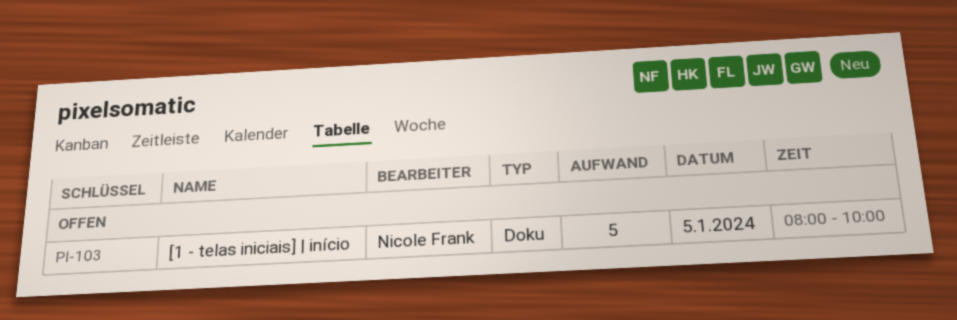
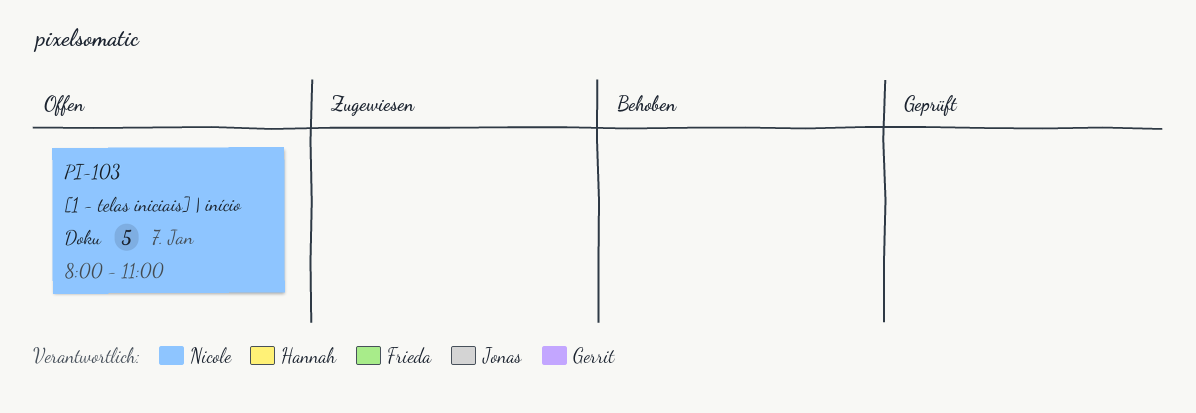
PI-103, day: Jan 5 -> Jan 7
PI-103, ends: 10:00 -> 11:00

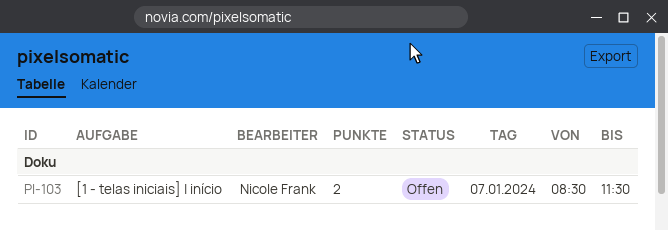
PI-103, estimate: 5 -> 2
PI-103, begins: 08:00 -> 08:30
PI-103, ends: 11:00 -> 11:30

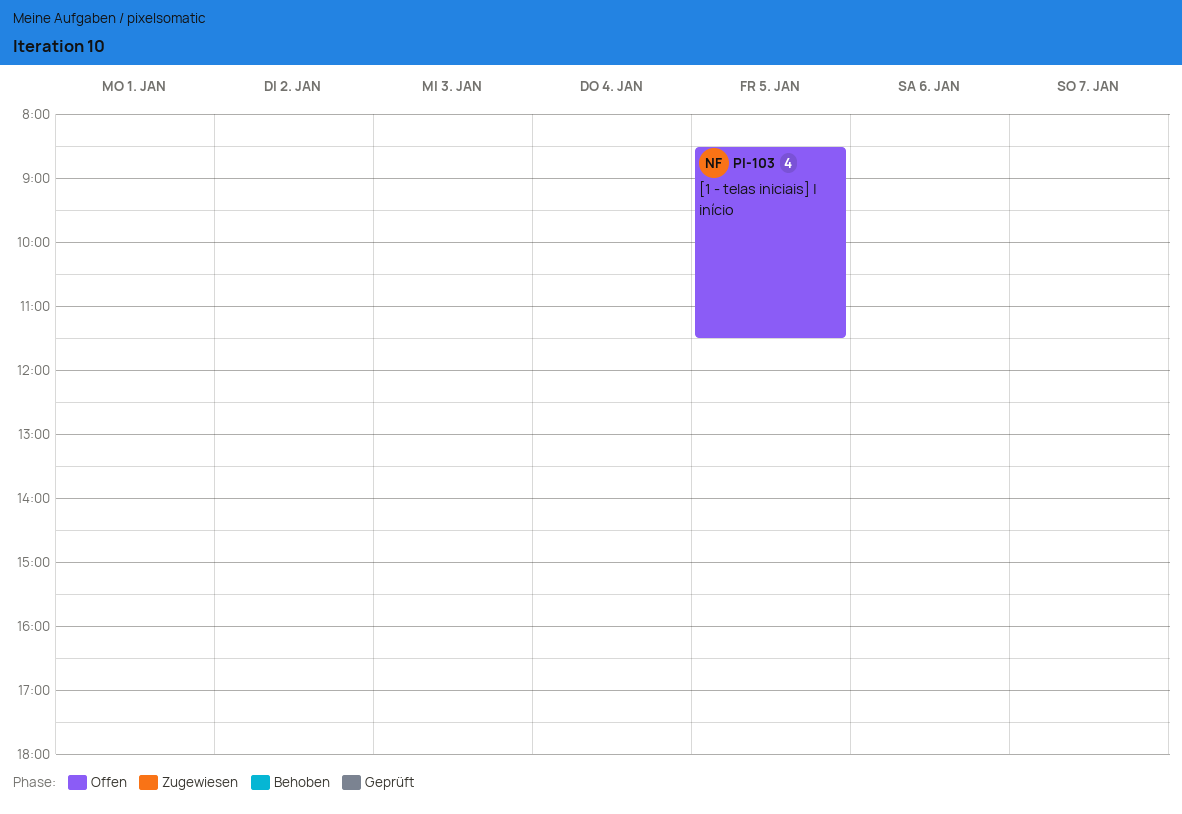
PI-103, estimate: 2 -> 4
PI-103, day: Jan 7 -> Jan 5

